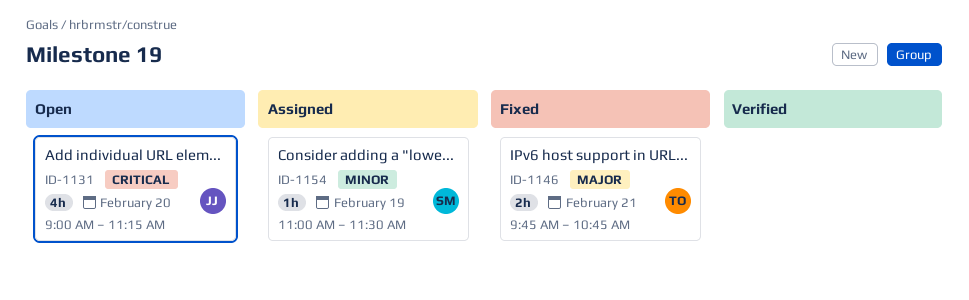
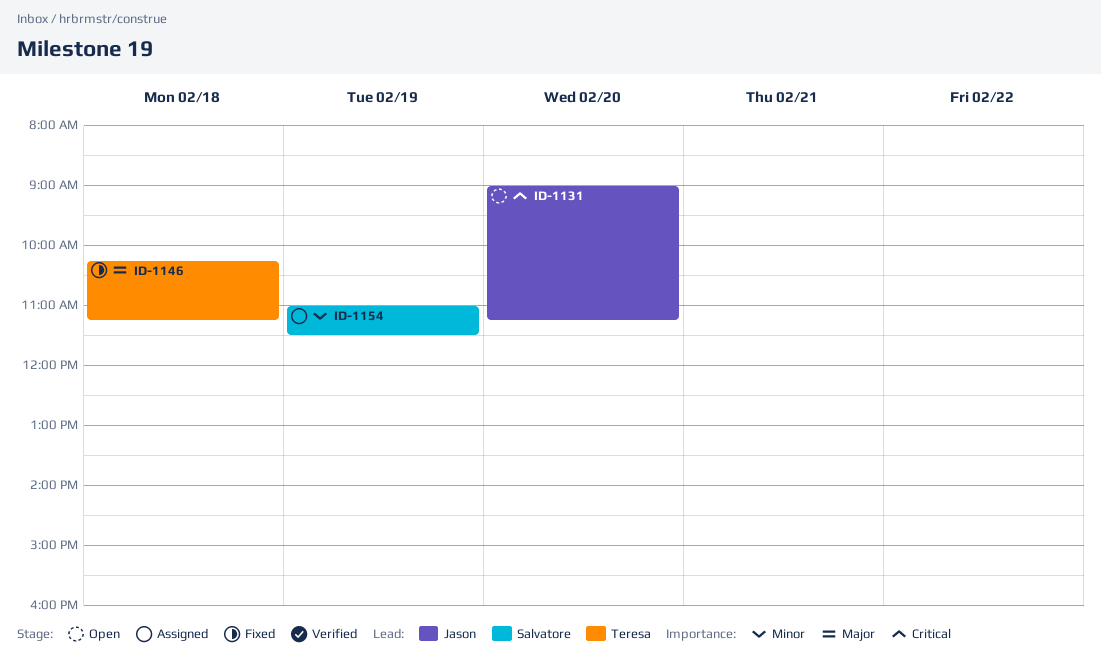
ID-1146, day: Feb 21 -> Feb 18
ID-1146, begins: 09:45 -> 10:15
ID-1146, ends: 10:45 -> 11:15

